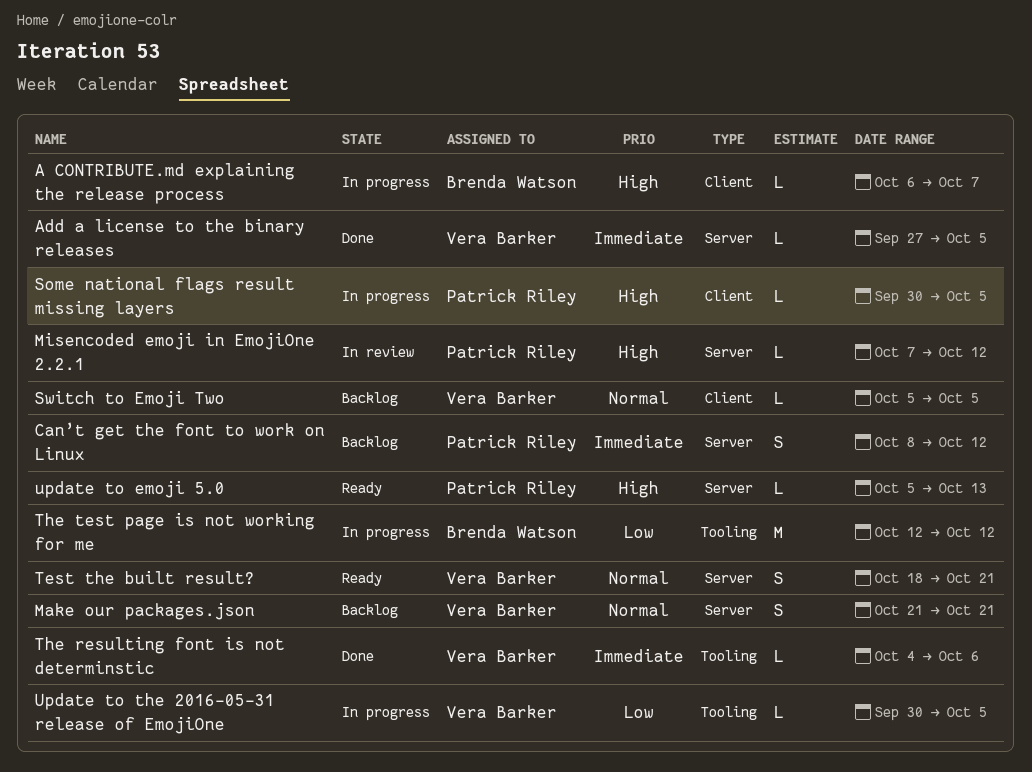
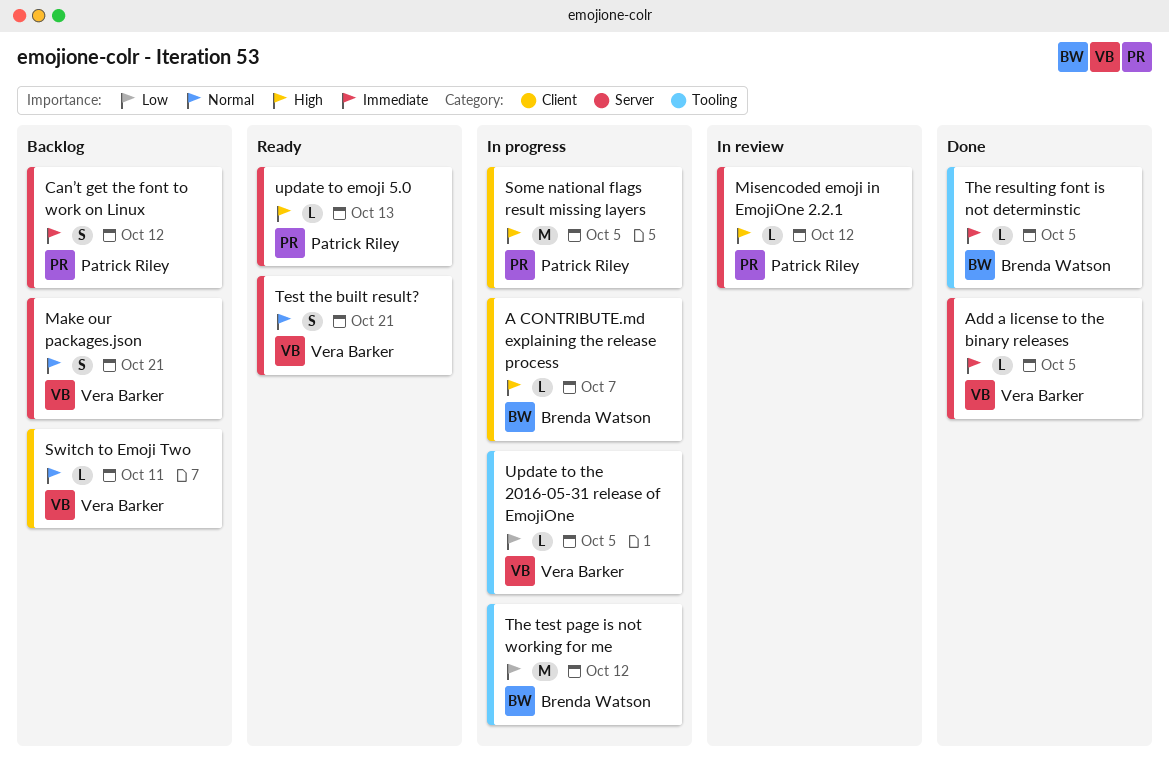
Some national flags result missing layers, estimate: L -> M
Switch to Emoji Two, due: Oct 5 -> Oct 11
The resulting font is not determinstic, owner: Vera Barker -> Brenda Watson
The resulting font is not determinstic, due: Oct 6 -> Oct 5

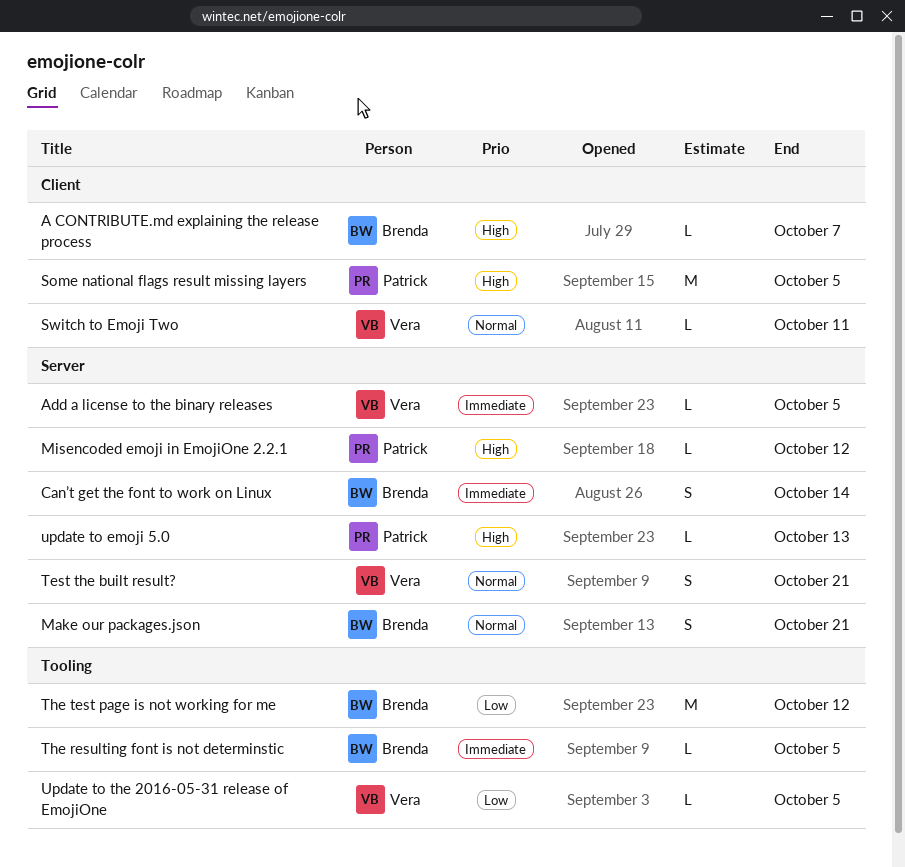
Can’t get the font to work on Linux, owner: Patrick Riley -> Brenda Watson
Can’t get the font to work on Linux, due: Oct 12 -> Oct 14
Make our packages.json, owner: Vera Barker -> Brenda Watson

